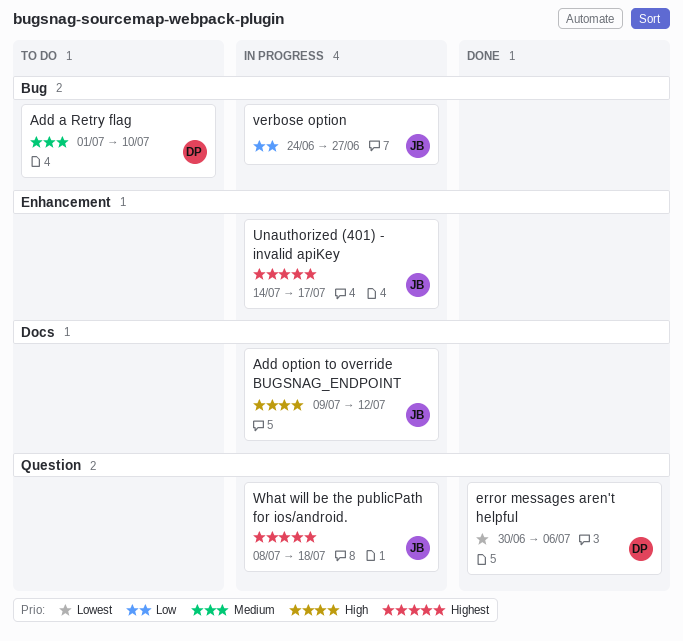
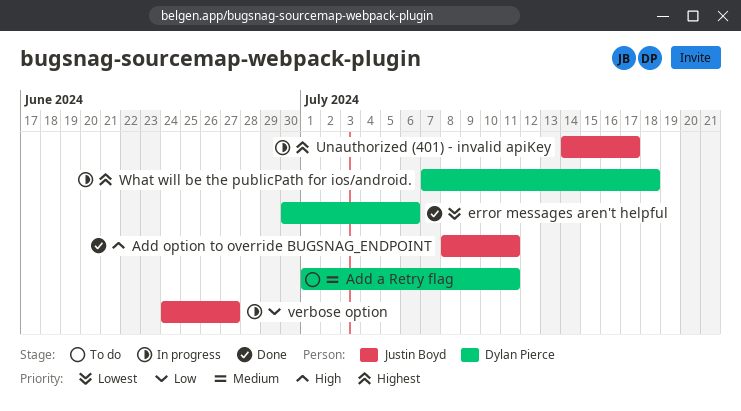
Add a Retry flag, due: Jul 10 -> Jul 11
Add option to override BUGSNAG_ENDPOINT, status: In progress -> Done
Add option to override BUGSNAG_ENDPOINT, start: Jul 9 -> Jul 8
Add option to override BUGSNAG_ENDPOINT, due: Jul 12 -> Jul 11
What will be the publicPath for ios/android., owner: Justin Boyd -> Dylan Pierce
What will be the publicPath for ios/android., start: Jul 8 -> Jul 7

